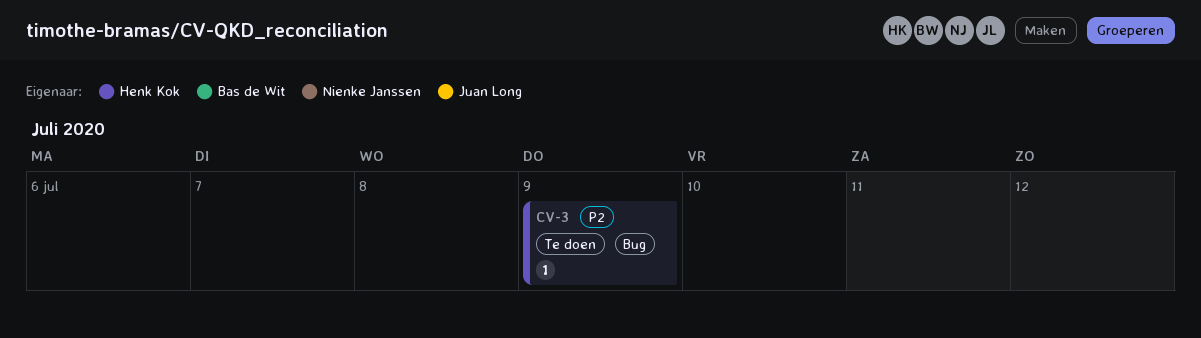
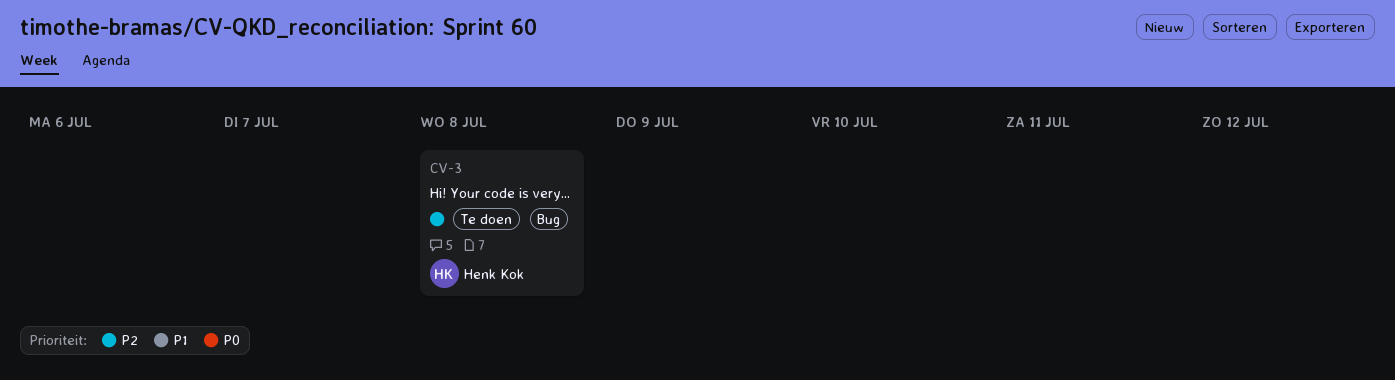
CV-3, due: Jul 9 -> Jul 8

